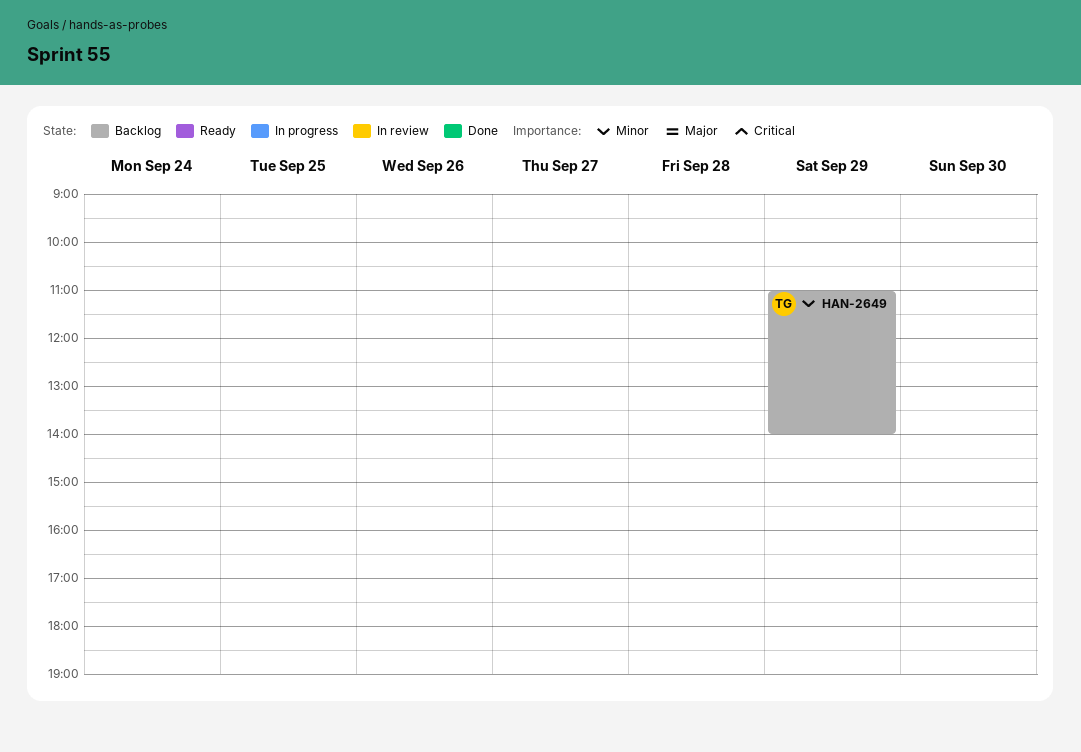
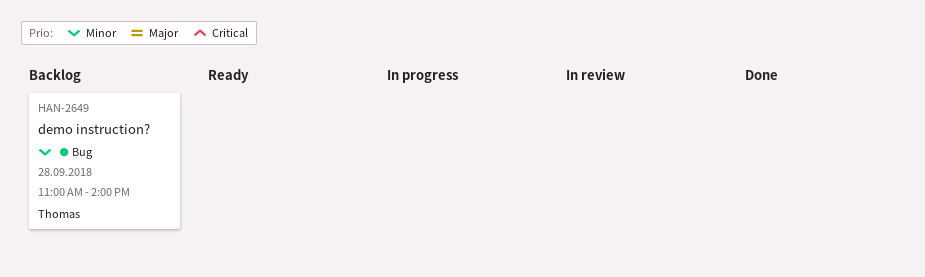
HAN-2649, day: Sep 29 -> Sep 28

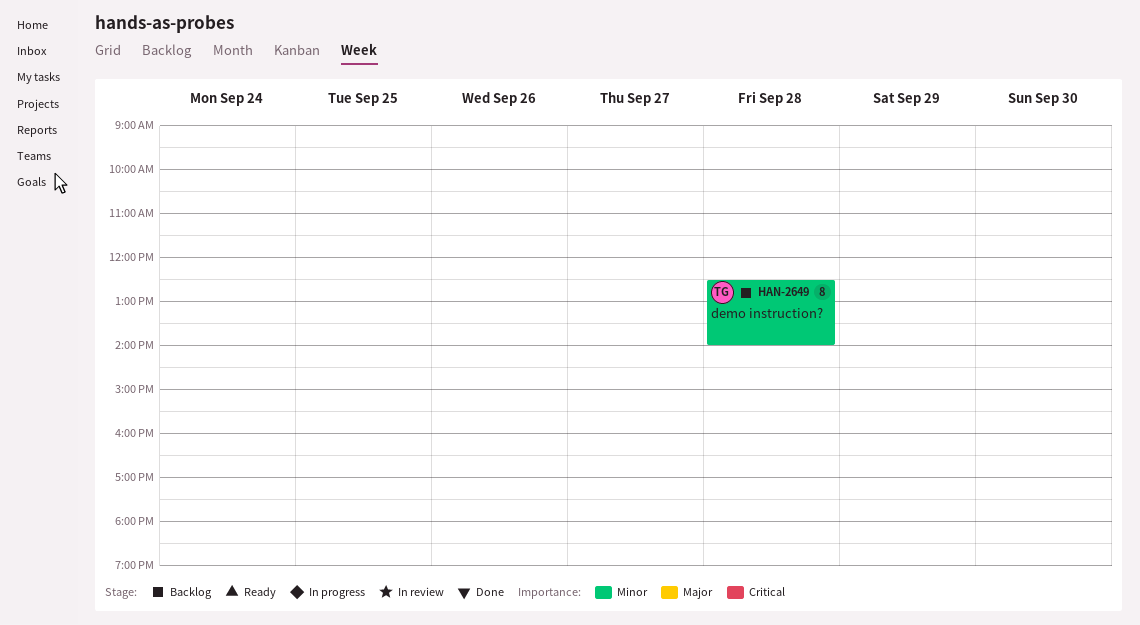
HAN-2649, begins: 11:00 -> 12:30

